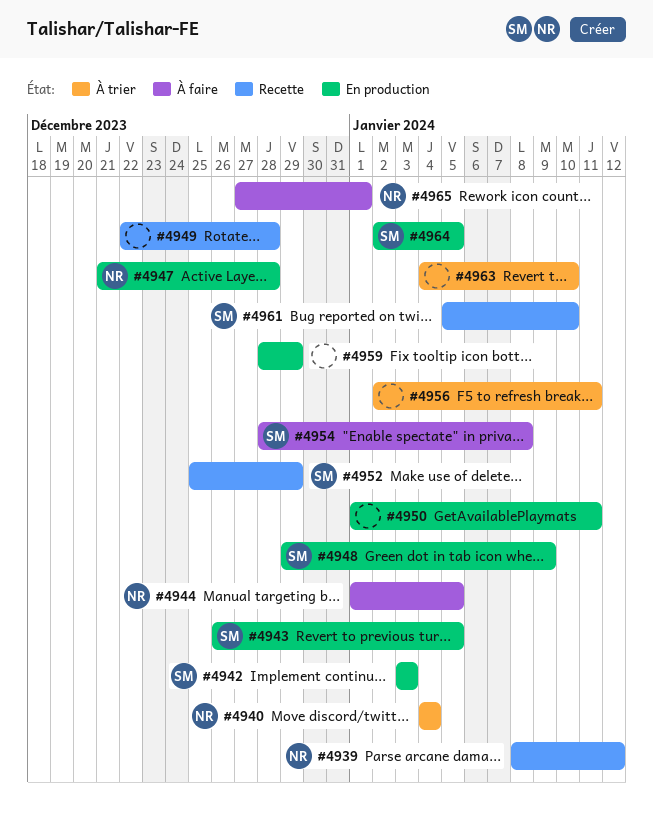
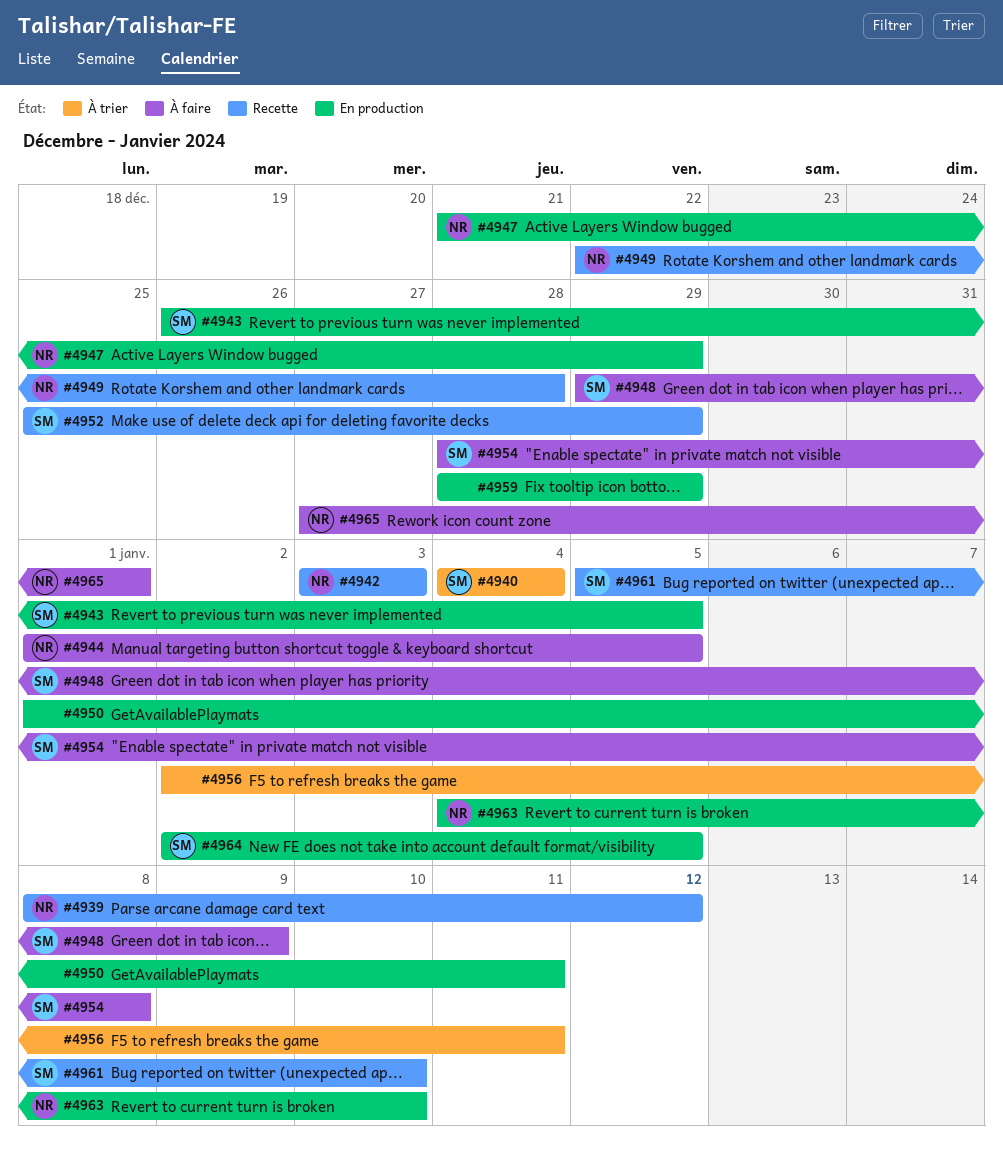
#4940, owner: NR -> SM
#4942, status: En production -> Recette
#4942, owner: SM -> NR
#4947, due: Dec 28 -> Dec 29
#4948, status: En production -> À faire
#4949, owner: none -> NR
#4963, status: À trier -> En production
#4963, owner: none -> NR

